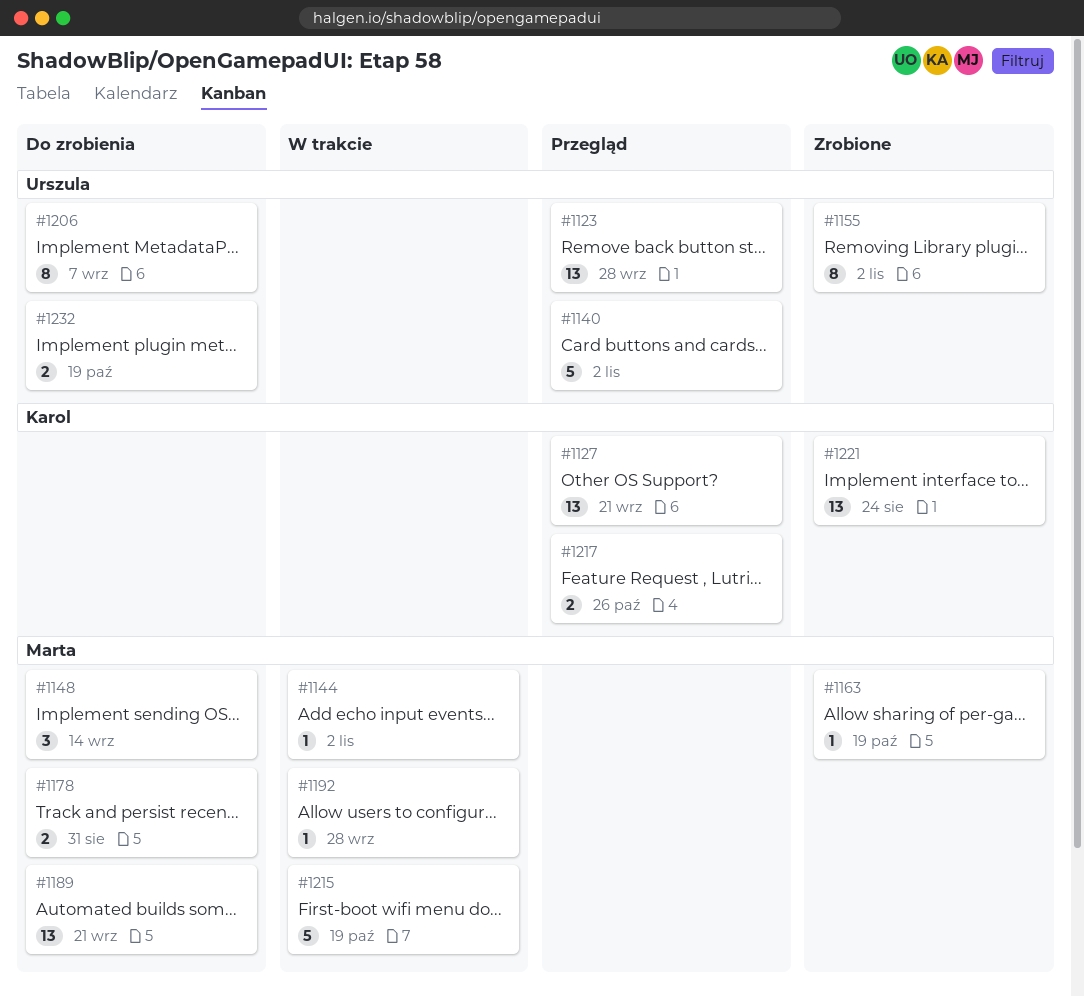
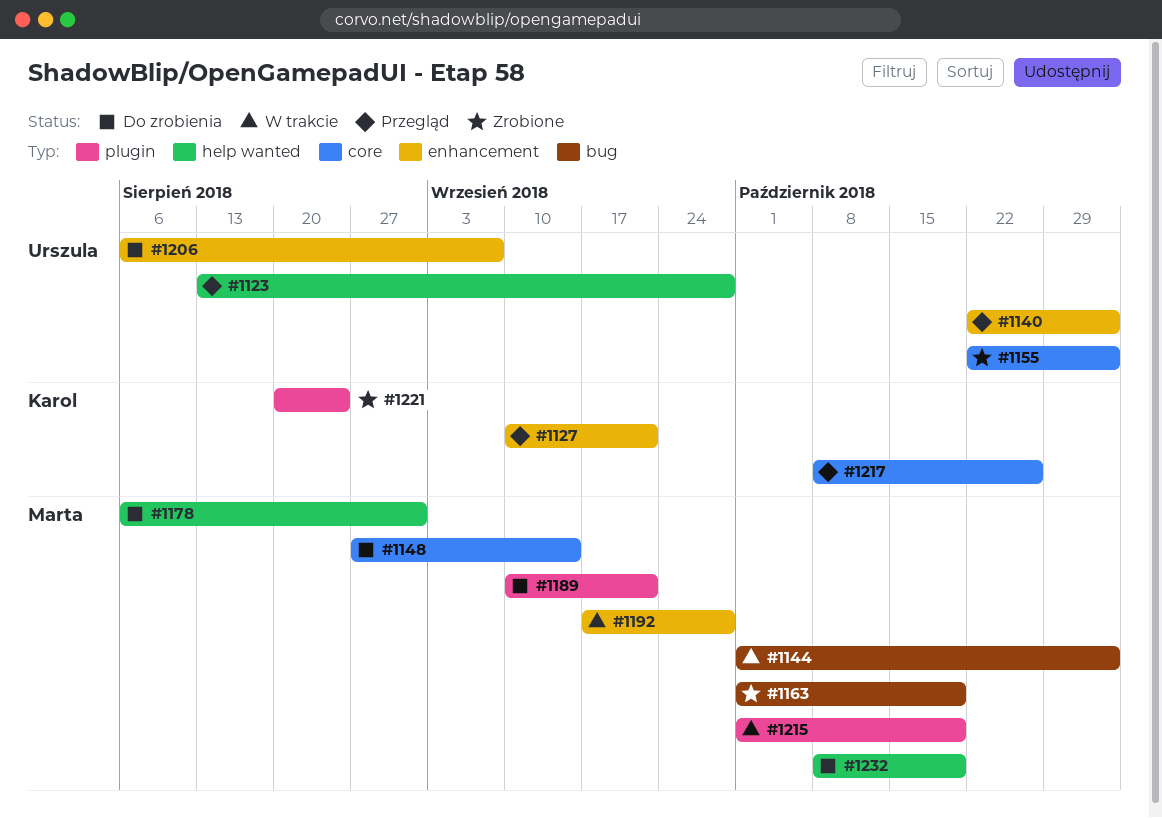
#1232, owner: Urszula -> Marta

